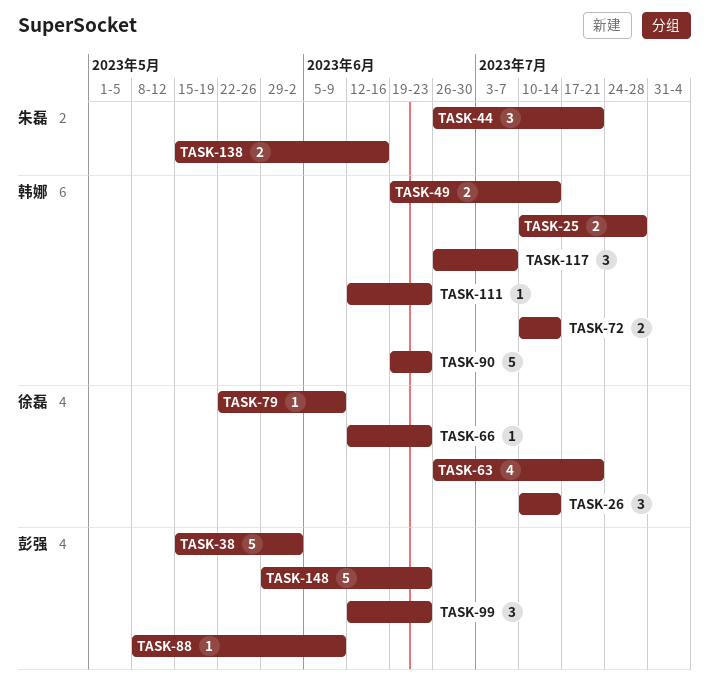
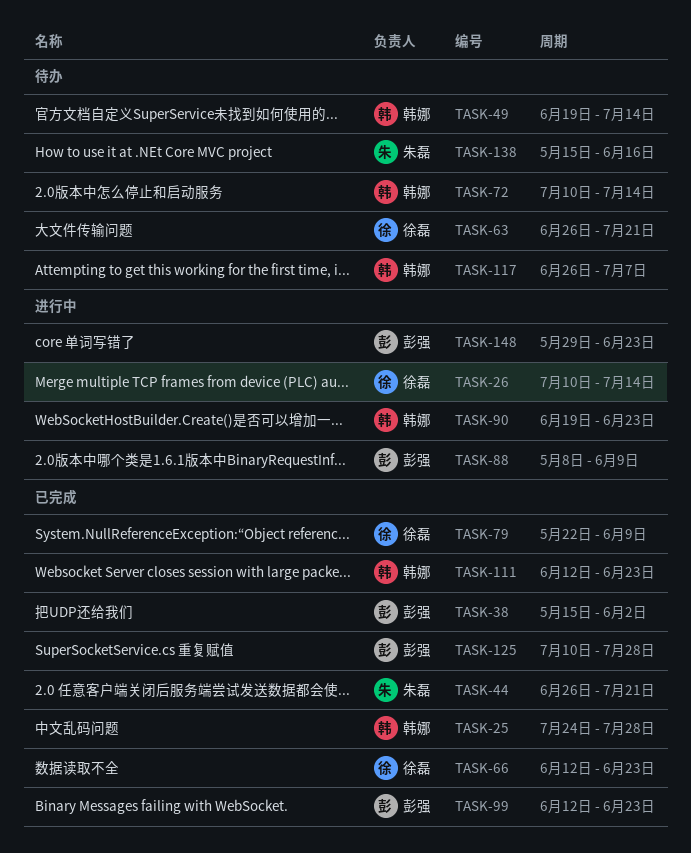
TASK-25, start: Jul 10 -> Jul 24
TASK-125: none -> present

